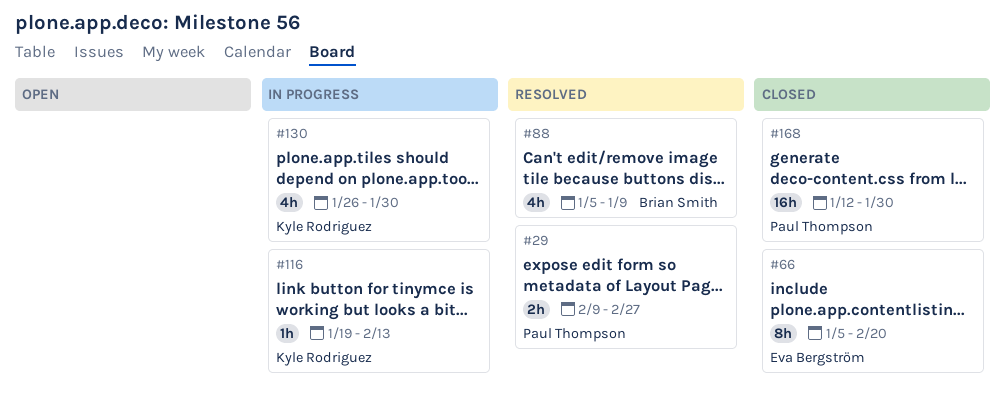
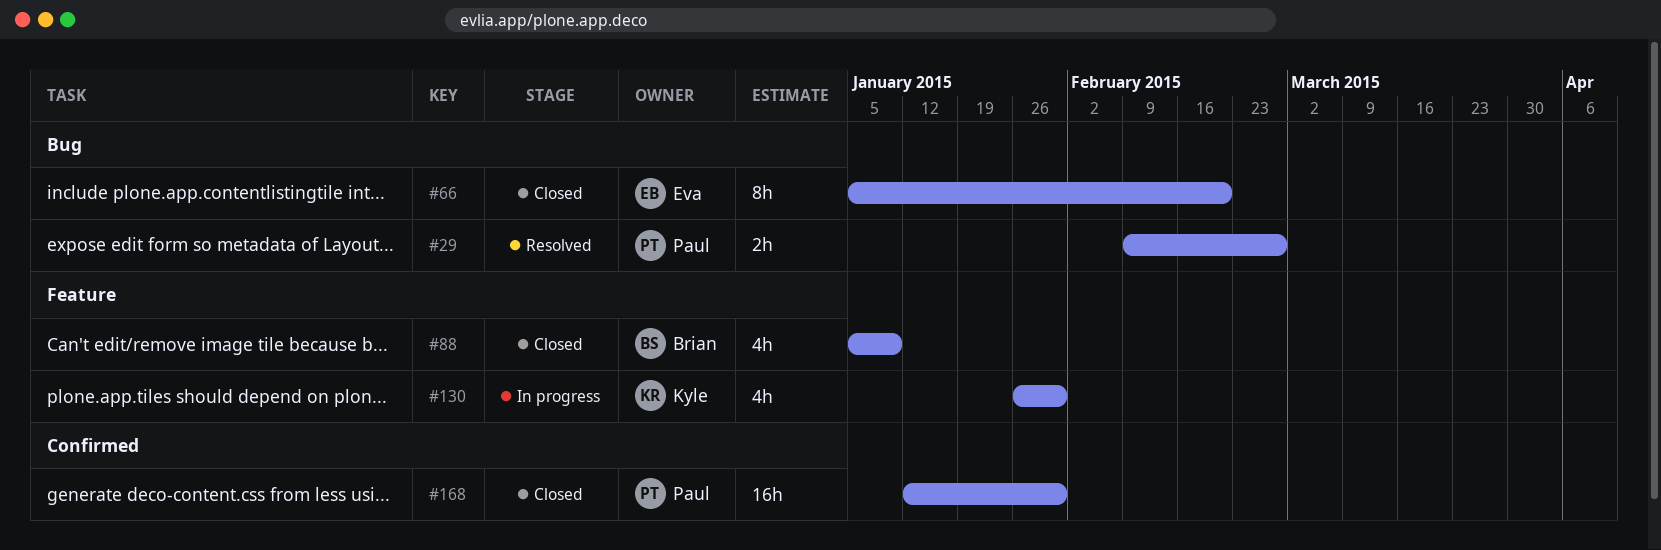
#88, status: Resolved -> Closed
#116: present -> none

